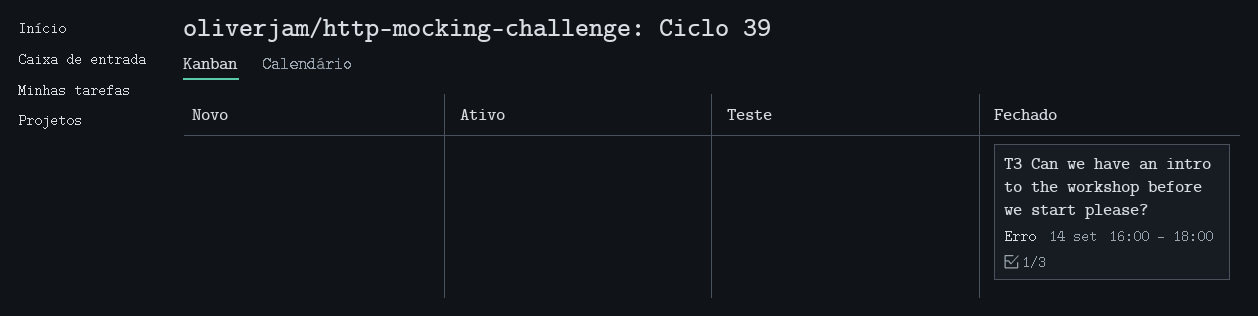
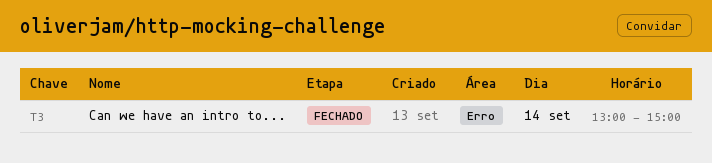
T3, begins: 16:00 -> 13:00
T3, ends: 18:00 -> 15:00

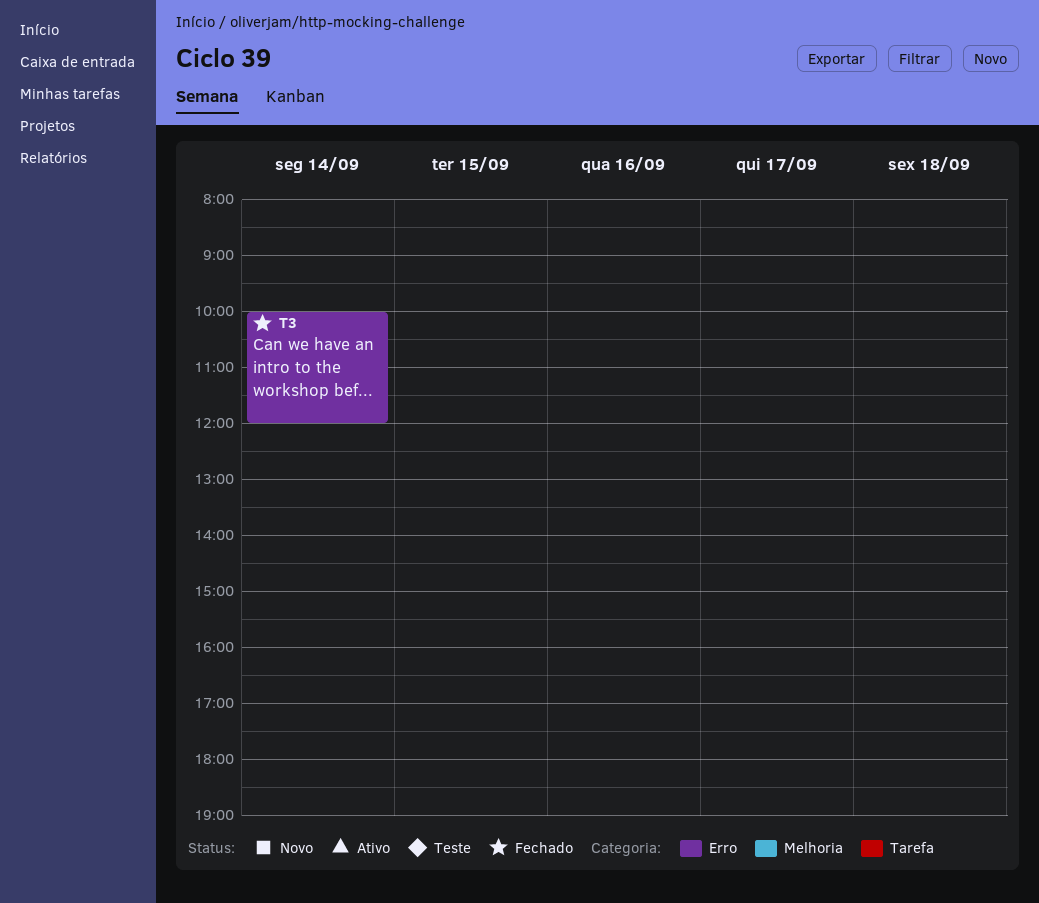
T3, begins: 13:00 -> 10:00
T3, ends: 15:00 -> 12:00

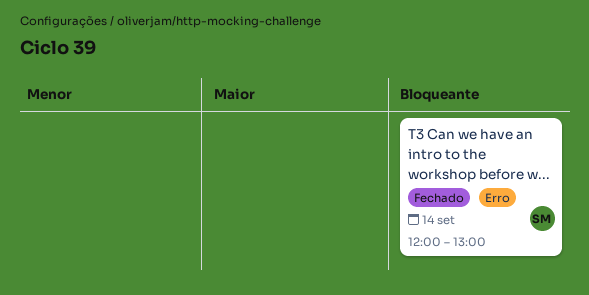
T3, begins: 10:00 -> 12:00
T3, ends: 12:00 -> 13:00

